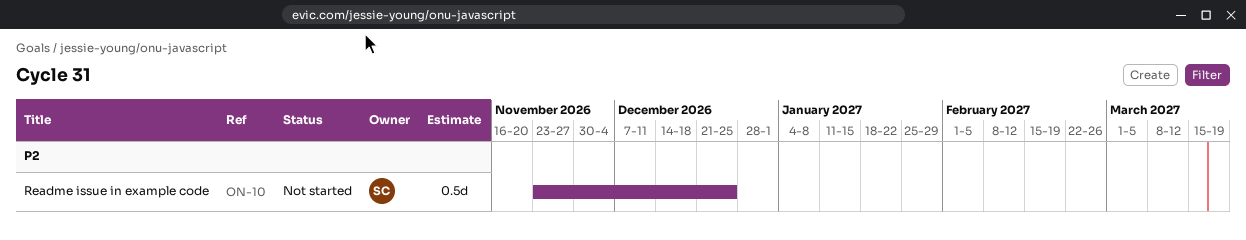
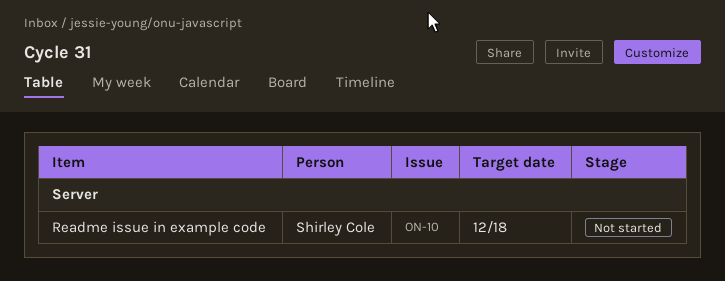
ON-10, due: Dec 25 -> Dec 18

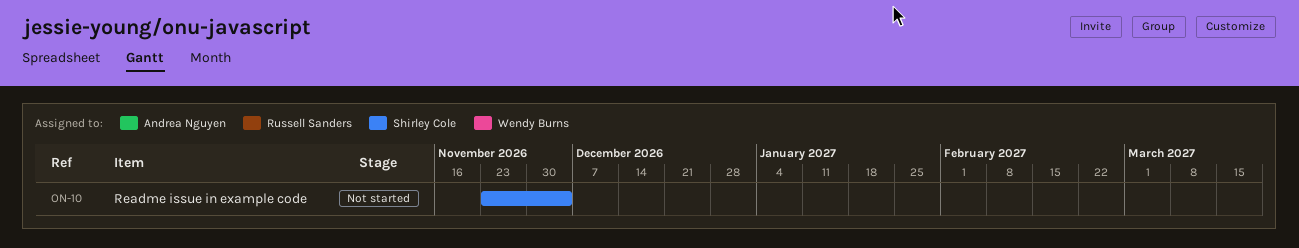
ON-10, due: Dec 18 -> Dec 4

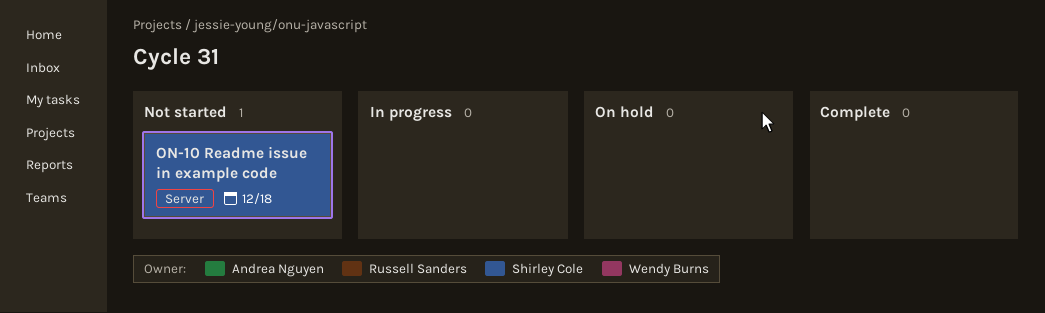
ON-10, due: Dec 4 -> Dec 18

